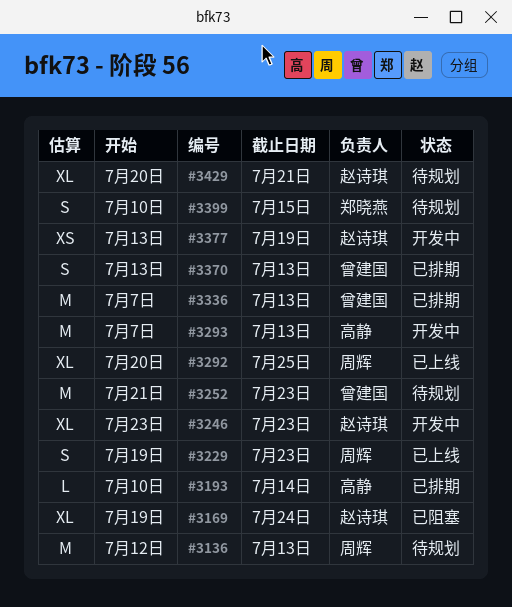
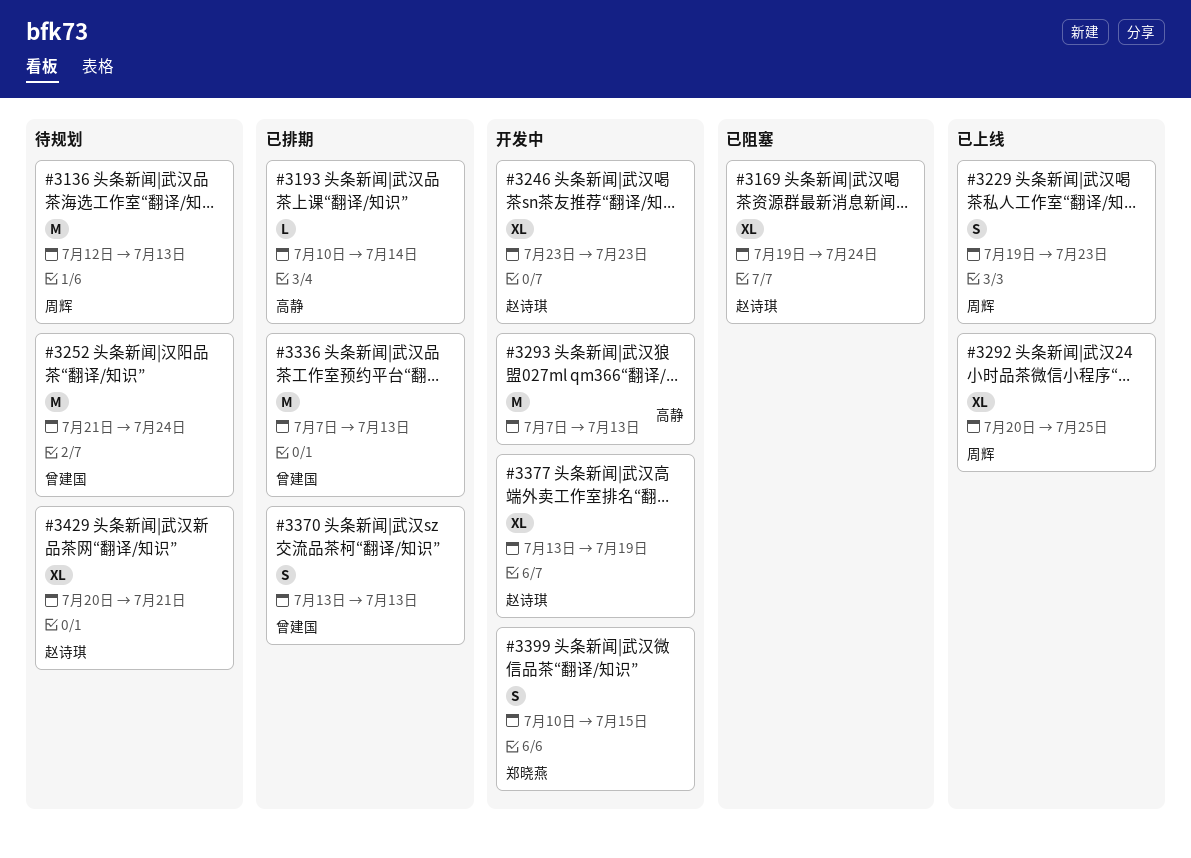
#3252, due: Jul 23 -> Jul 24
#3377, estimate: XS -> XL
#3399, status: 待规划 -> 开发中

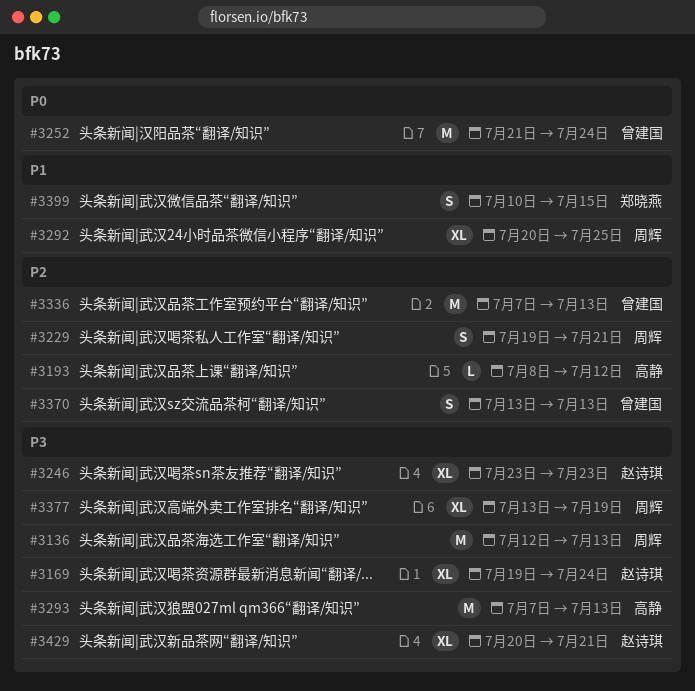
#3193, start: Jul 10 -> Jul 8
#3193, due: Jul 14 -> Jul 12
#3229, due: Jul 23 -> Jul 21
#3377, owner: 赵诗琪 -> 周辉

